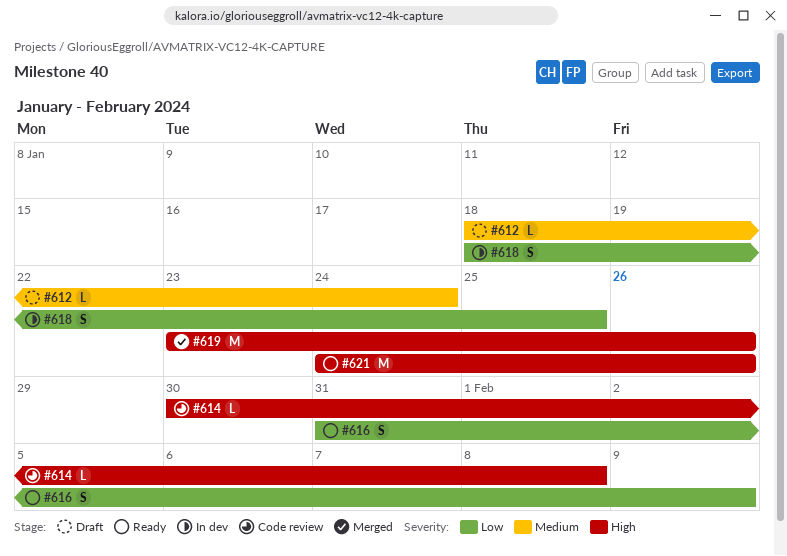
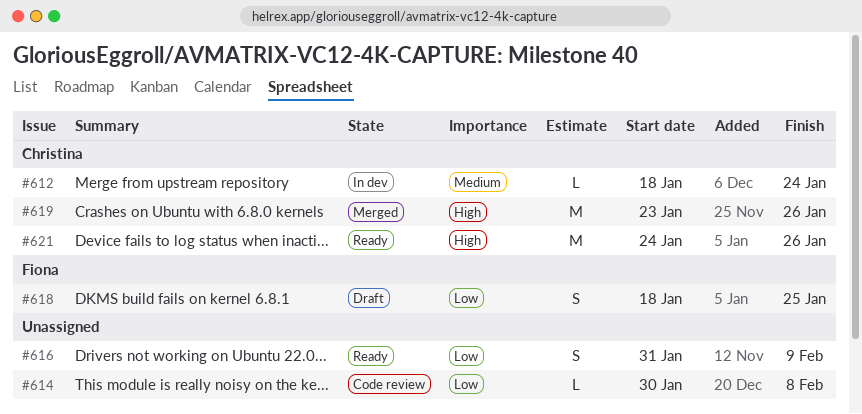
#612, status: Draft -> In dev
#614, priority: High -> Low
#618, status: In dev -> Draft

